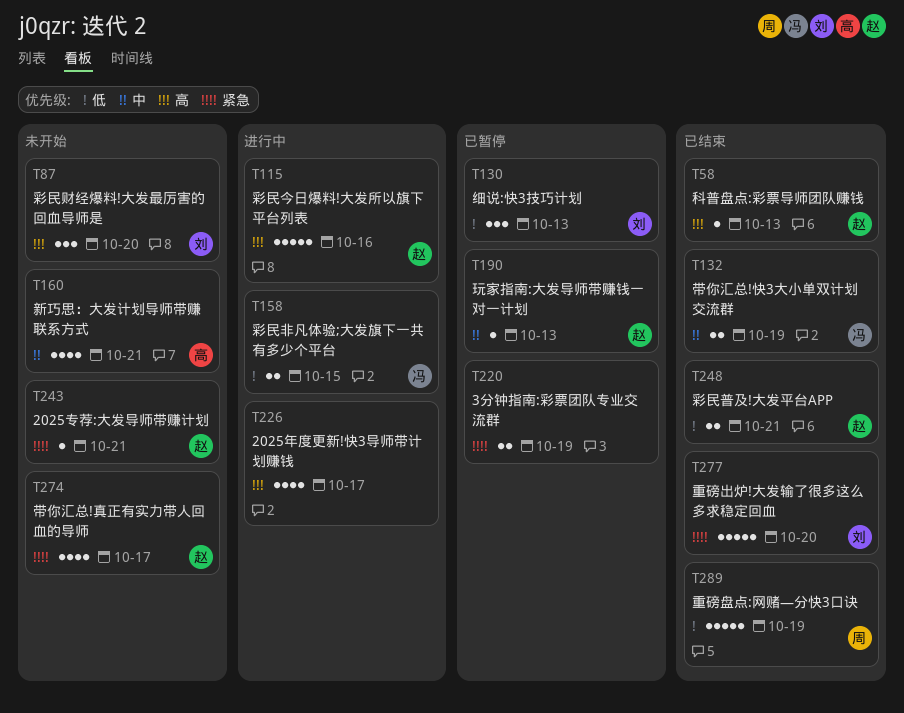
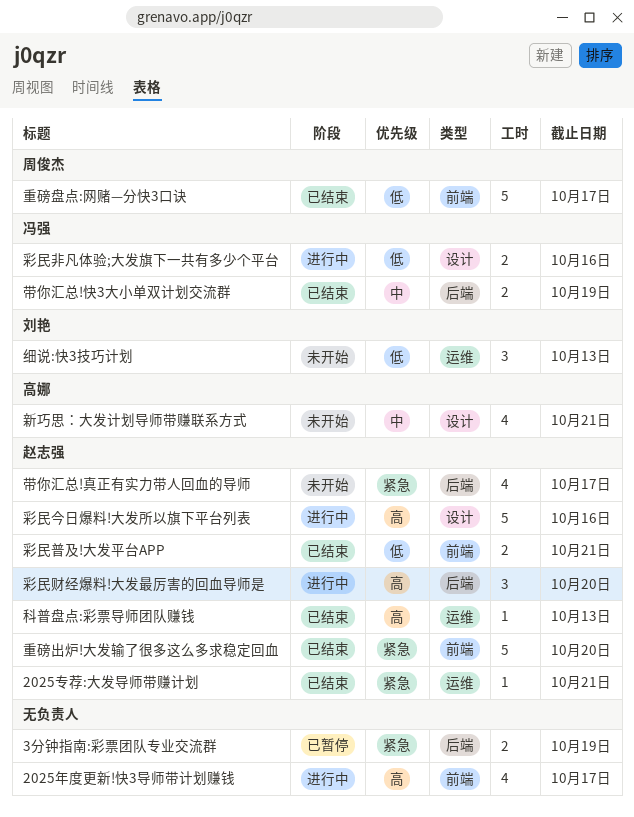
2025专荐:大发导师带赚计划, status: 未开始 -> 已结束
彩民财经爆料!大发最厉害的回血导师是, status: 未开始 -> 进行中
彩民财经爆料!大发最厉害的回血导师是, owner: 刘艳 -> 赵志强
彩民非凡体验;大发旗下一共有多少个平台, due: Oct 15 -> Oct 16
玩家指南:大发导师带赚钱一对一计划: present -> none
细说:快3技巧计划, status: 已暂停 -> 未开始
重磅出炉!大发输了很多这么多求稳定回血, owner: 刘艳 -> 赵志强
重磅盘点:网赌—分快3口诀, due: Oct 19 -> Oct 17

